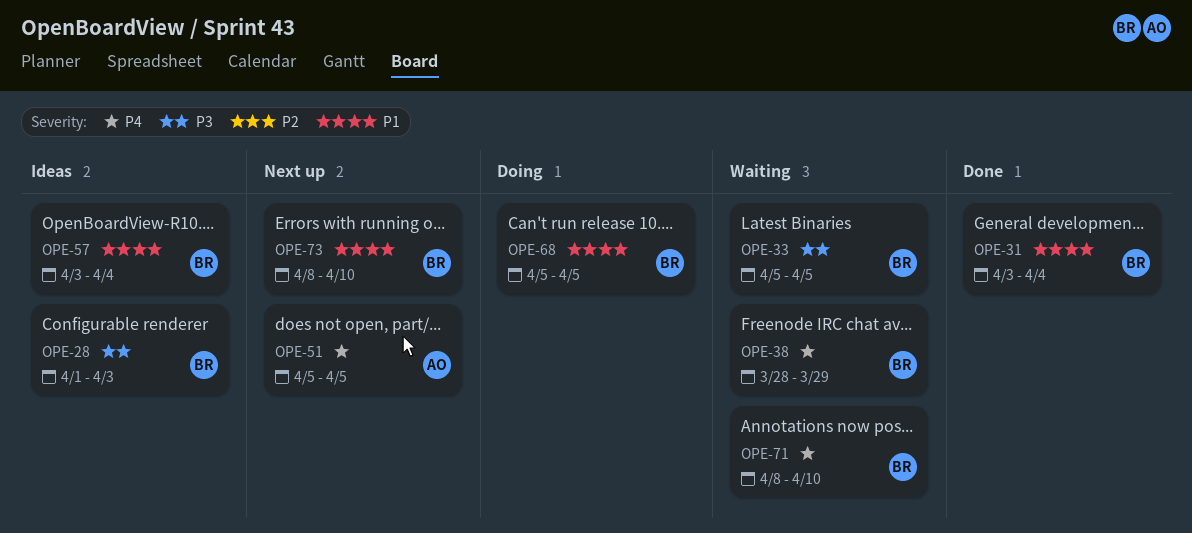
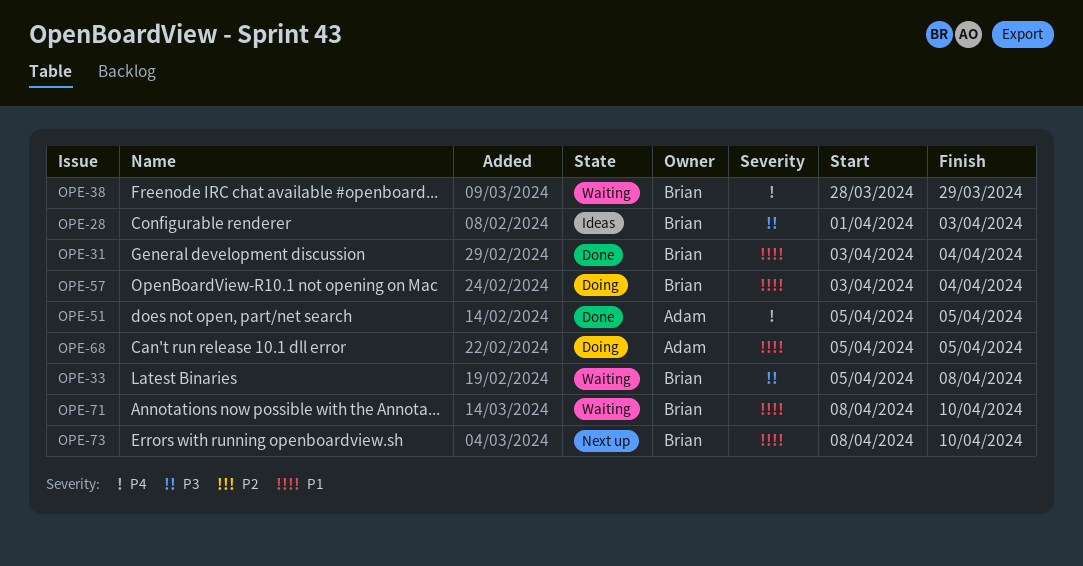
OPE-33, due: Apr 5 -> Apr 8
OPE-51, status: Next up -> Done
OPE-57, status: Ideas -> Doing
OPE-68, owner: Brian -> Adam
OPE-71, priority: P4 -> P1

